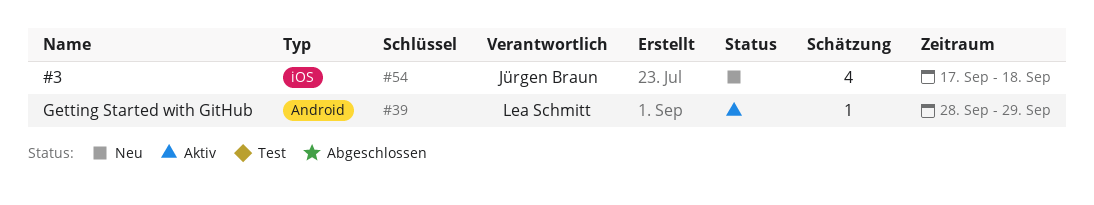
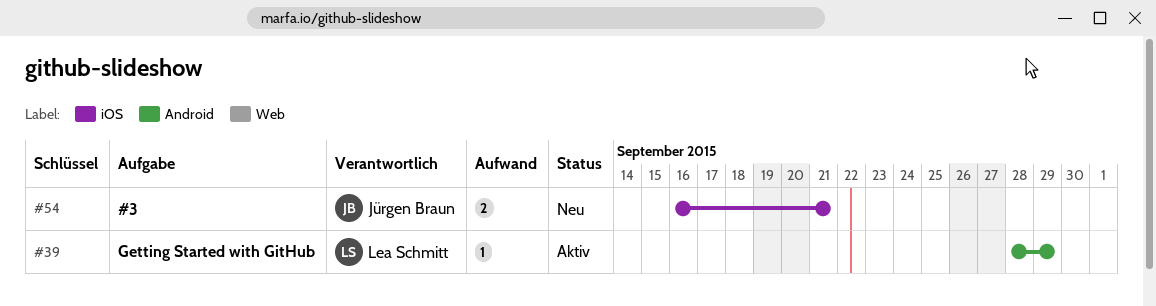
#54, estimate: 4 -> 2
#54, start: Sep 17 -> Sep 16
#54, due: Sep 18 -> Sep 21

